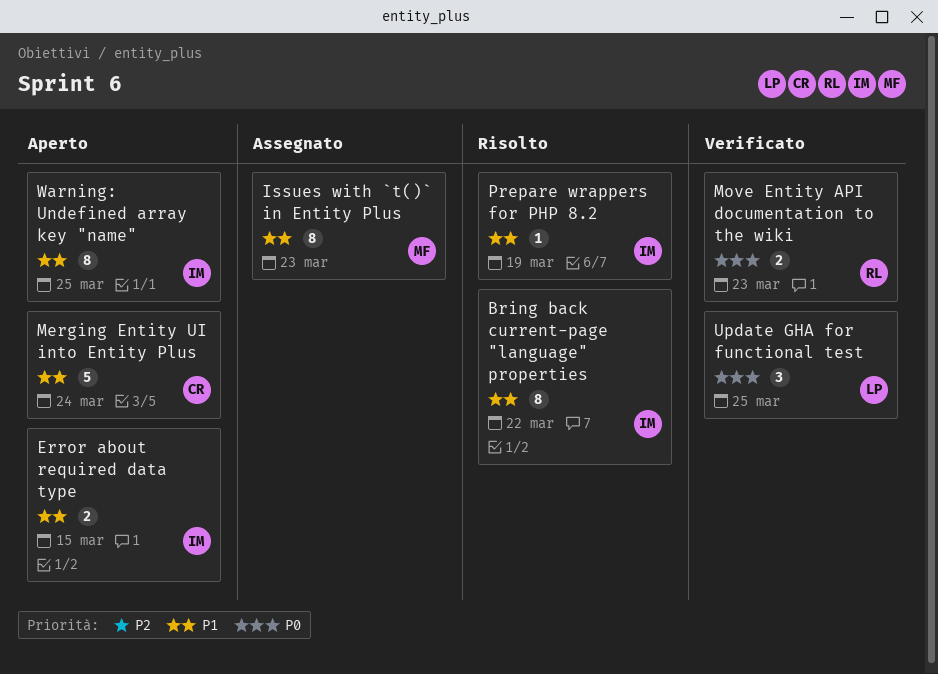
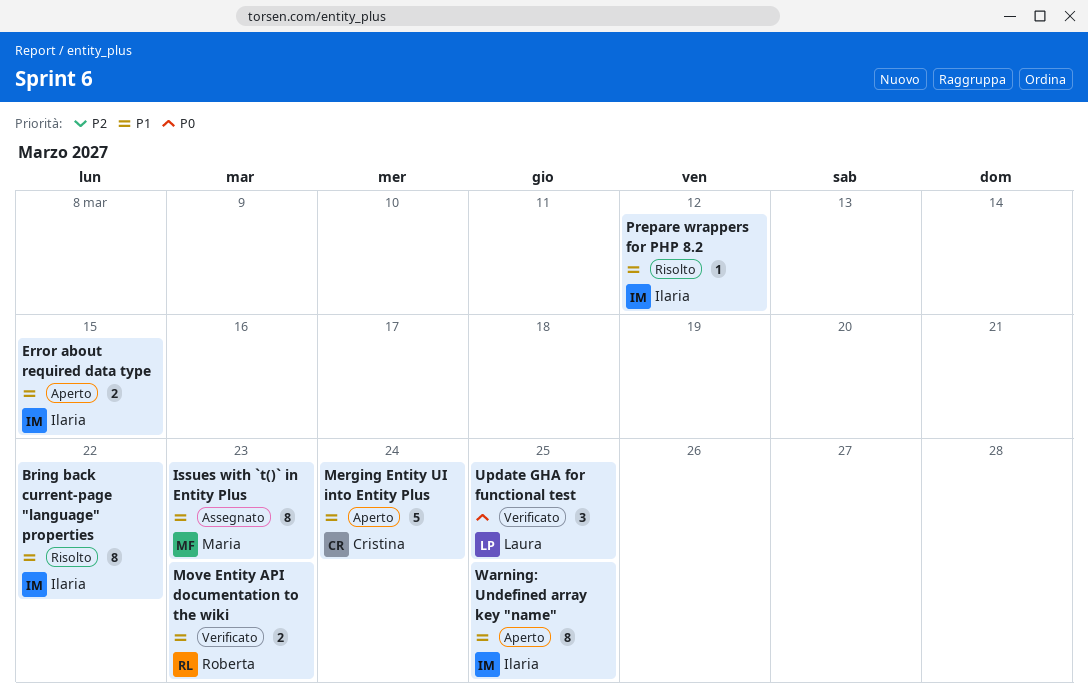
Move Entity API documentation to the wiki, priority: P0 -> P1
Prepare wrappers for PHP 8.2, due: Mar 19 -> Mar 12

